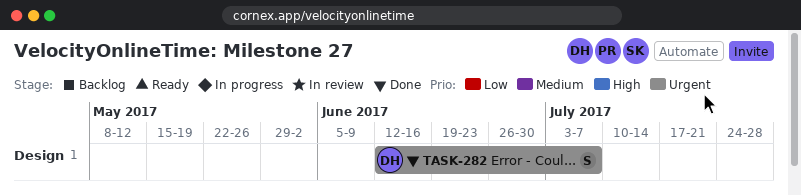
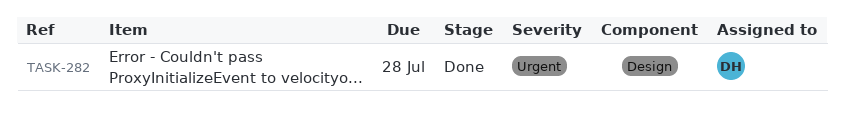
TASK-282, due: Jul 7 -> Jul 28

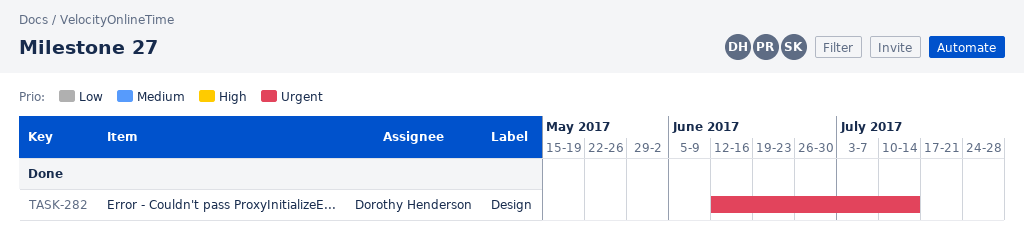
TASK-282, due: Jul 28 -> Jul 14

